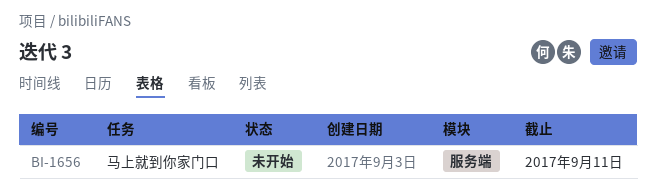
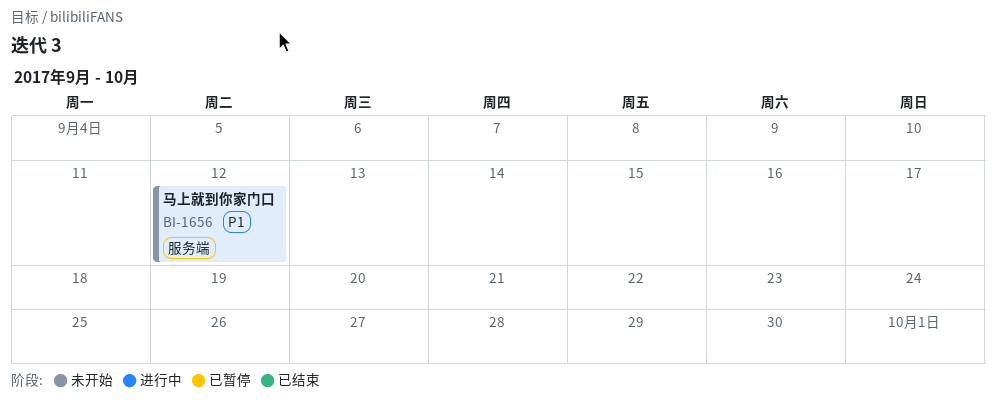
BI-1656, due: Sep 11 -> Sep 12

